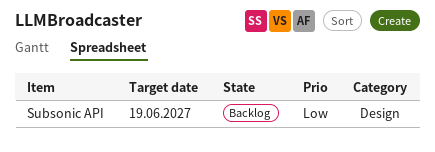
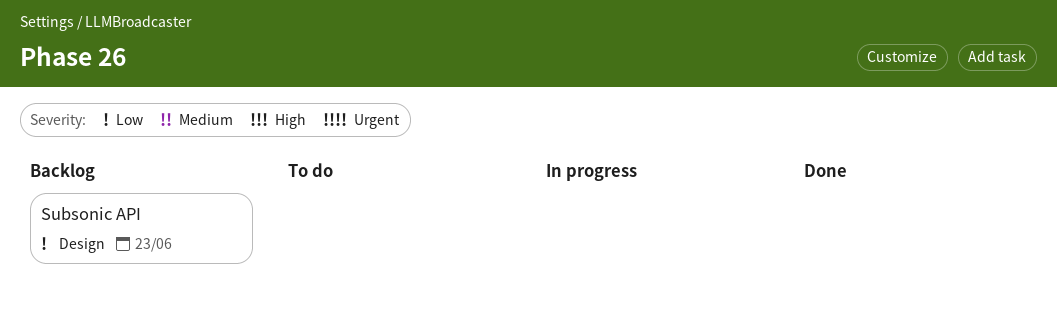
Subsonic API, due: Jun 19 -> Jun 23

